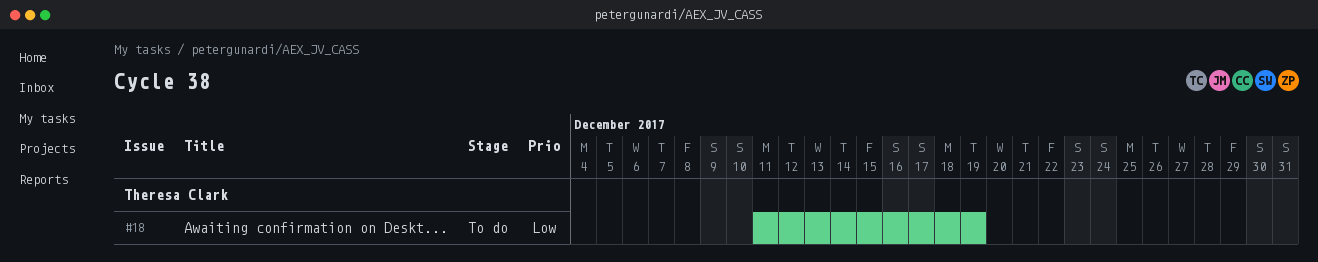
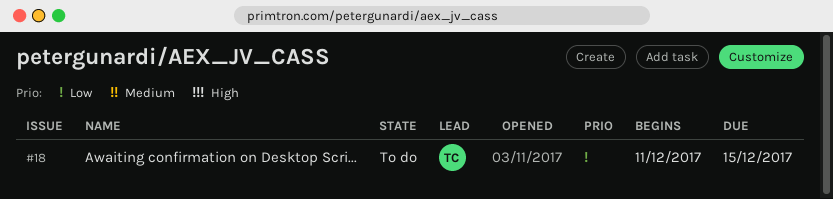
#18, due: Dec 19 -> Dec 15

